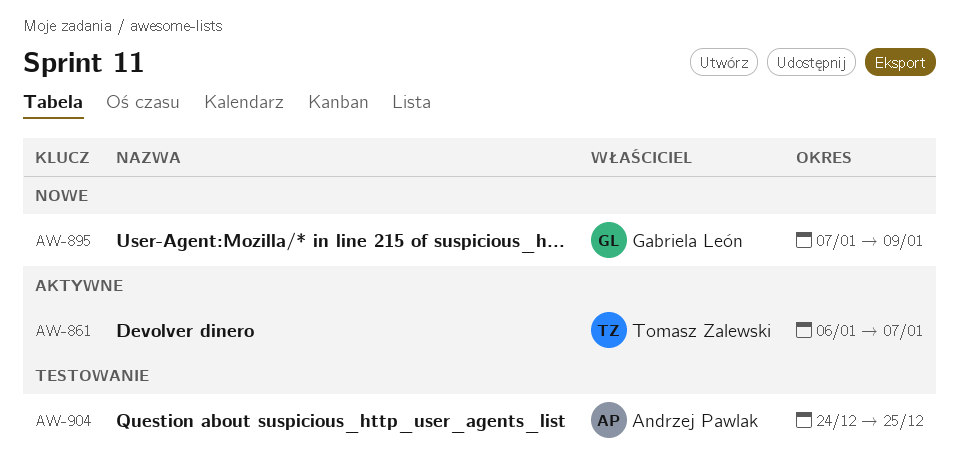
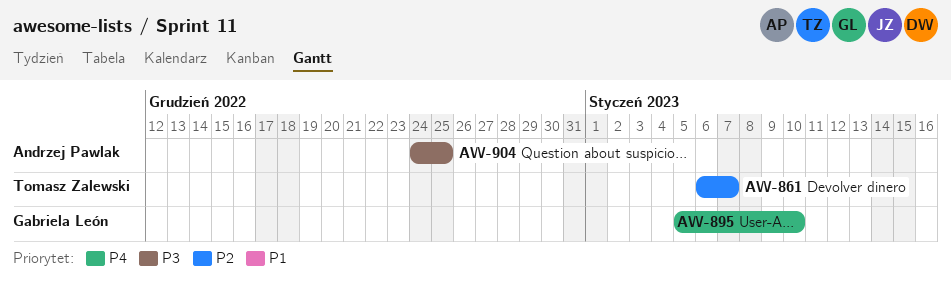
AW-895, start: Jan 7 -> Jan 5
AW-895, due: Jan 9 -> Jan 10

